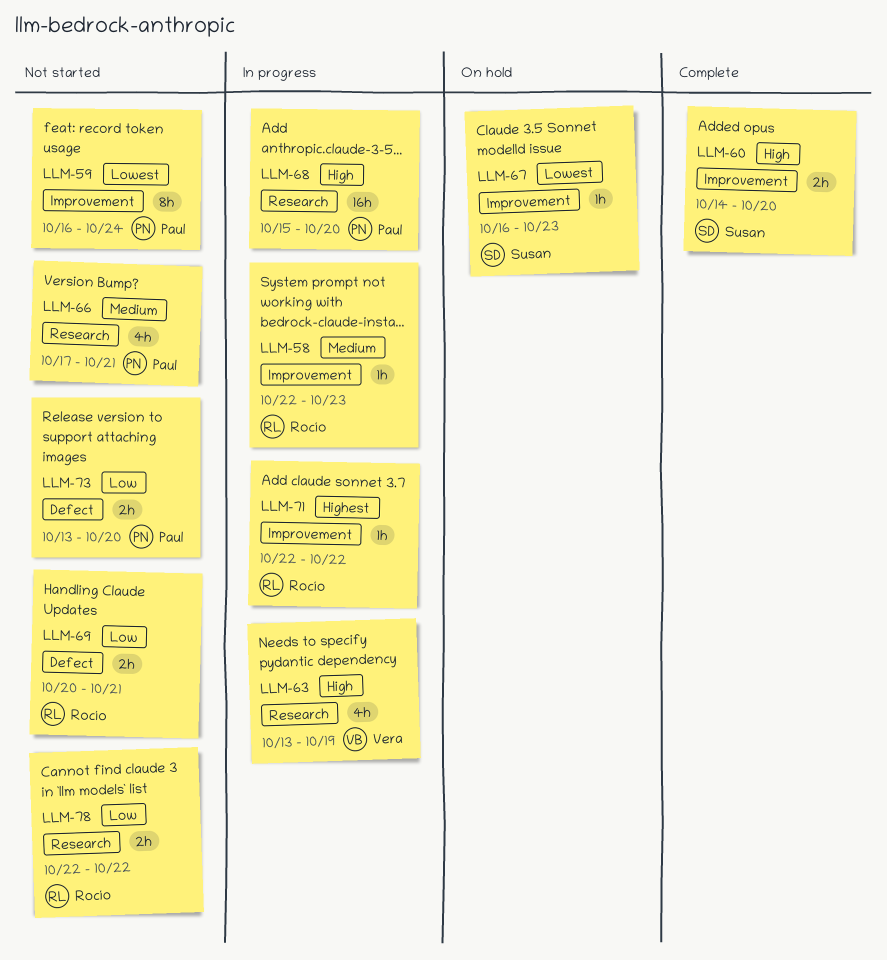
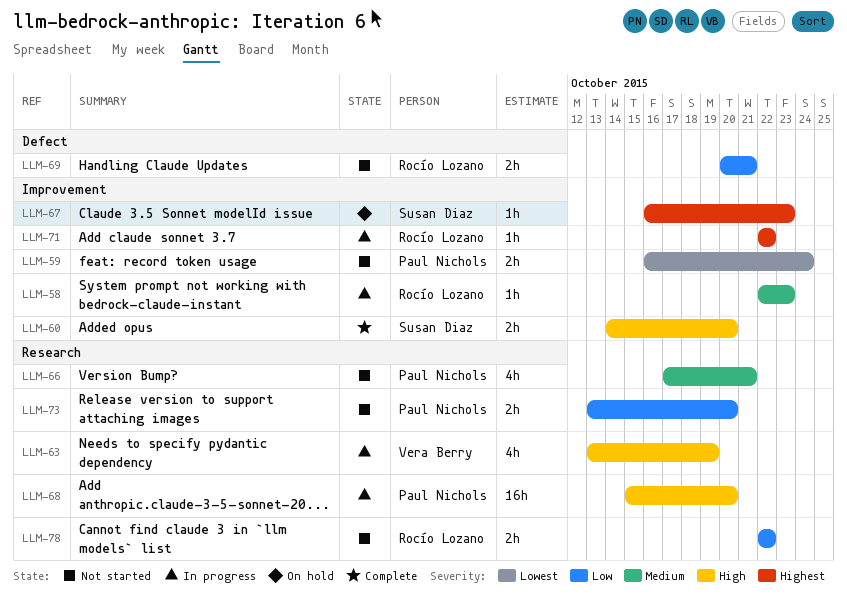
LLM-59, estimate: 8h -> 2h
LLM-67, priority: Lowest -> Highest
LLM-73, label: Defect -> Research

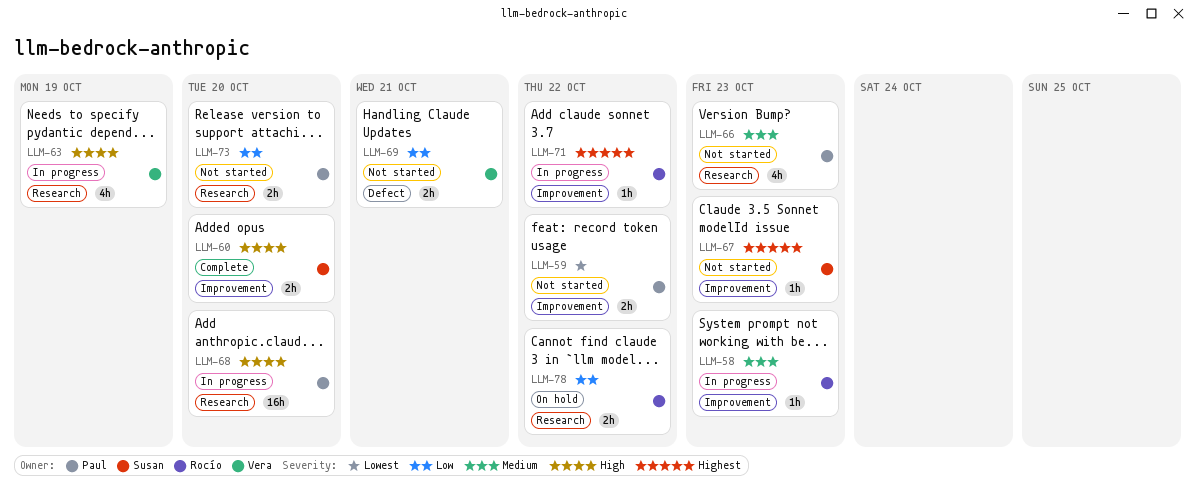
LLM-59, due: Oct 24 -> Oct 22
LLM-66, due: Oct 21 -> Oct 23
LLM-67, status: On hold -> Not started
LLM-69, owner: Rocío Lozano -> Vera Berry
LLM-78, status: Not started -> On hold

